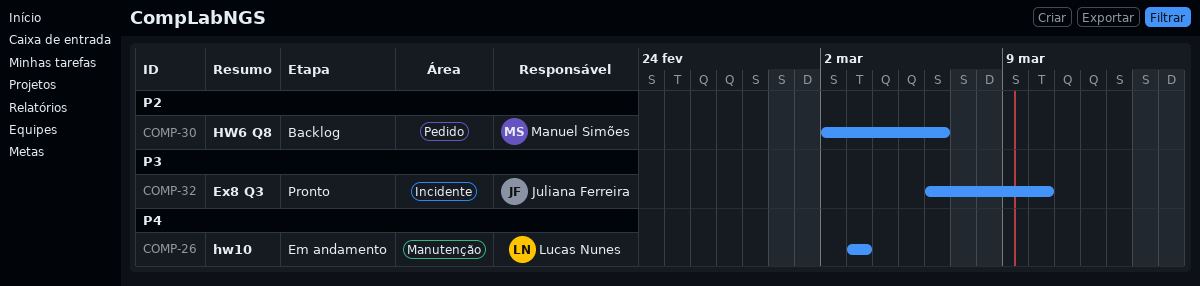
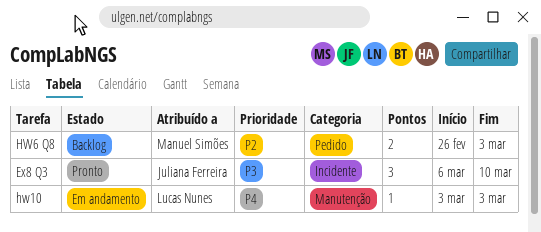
HW6 Q8, start: Mar 2 -> Feb 26
HW6 Q8, due: Mar 6 -> Mar 3

